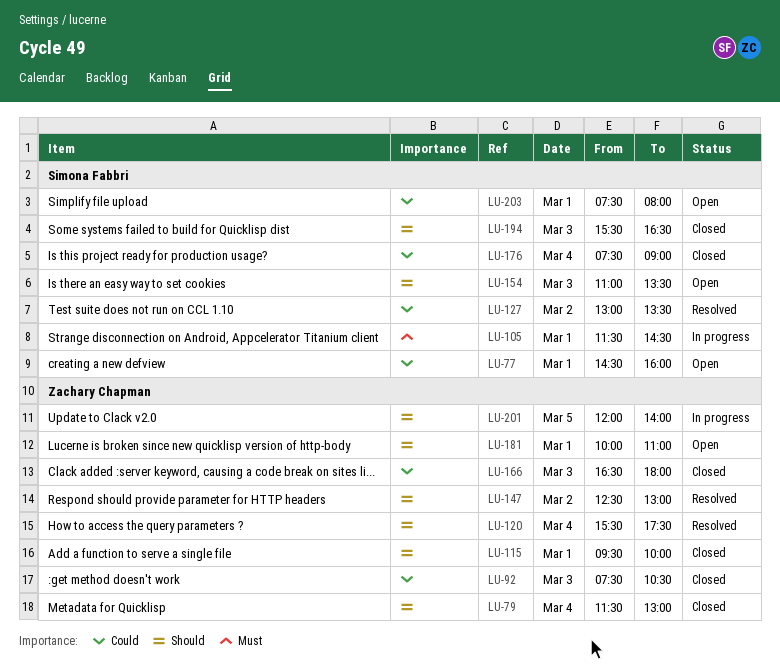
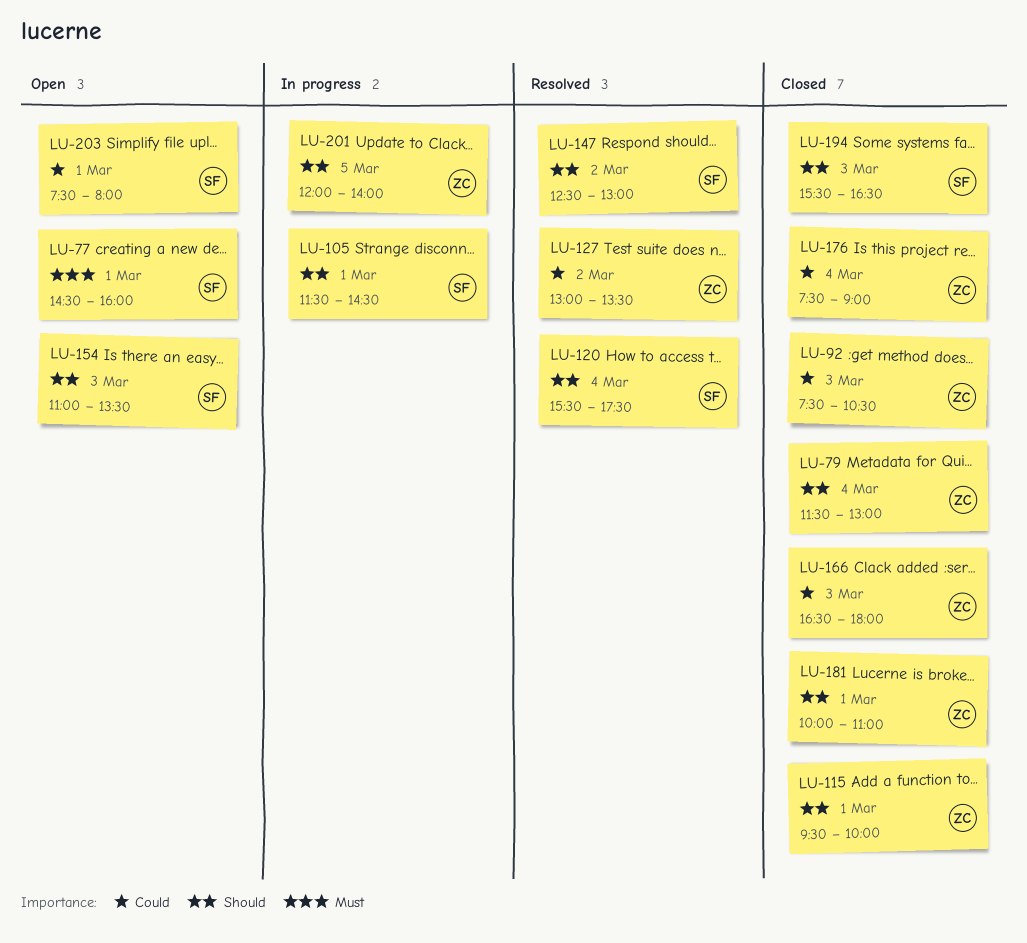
LU-77, priority: Could -> Must
LU-105, priority: Must -> Should
LU-120, owner: Zachary Chapman -> Simona Fabbri
LU-127, owner: Simona Fabbri -> Zachary Chapman
LU-147, owner: Zachary Chapman -> Simona Fabbri
LU-176, owner: Simona Fabbri -> Zachary Chapman
LU-181, status: Open -> Closed

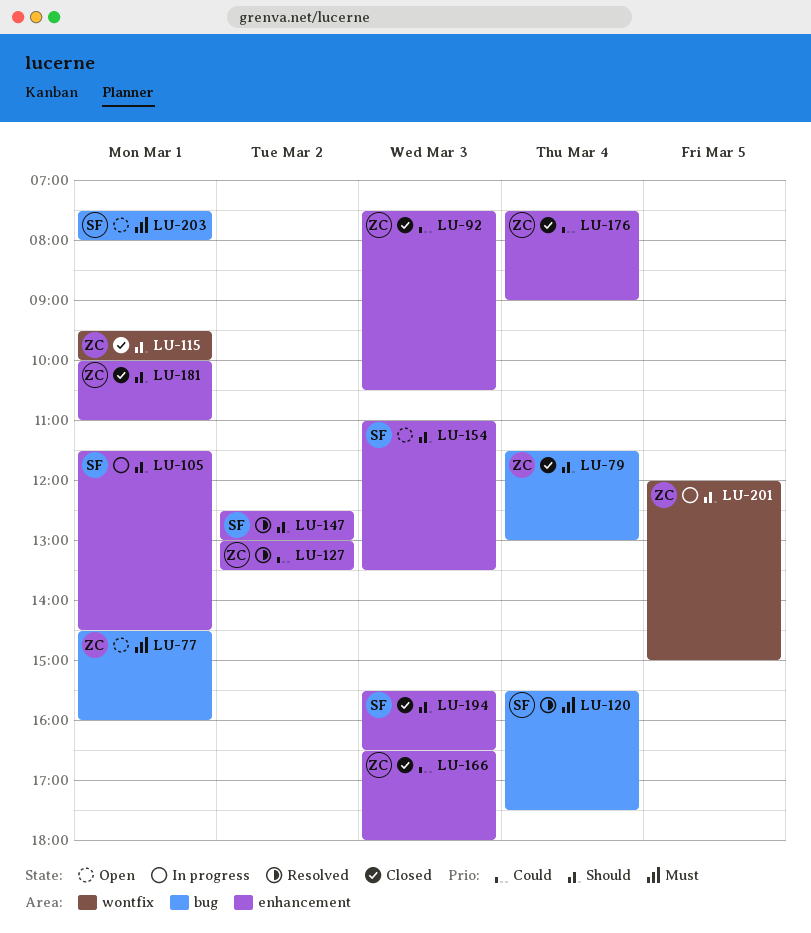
LU-77, owner: SF -> ZC
LU-120, priority: Should -> Must
LU-201, ends: 14:00 -> 15:00
LU-203, priority: Could -> Must

